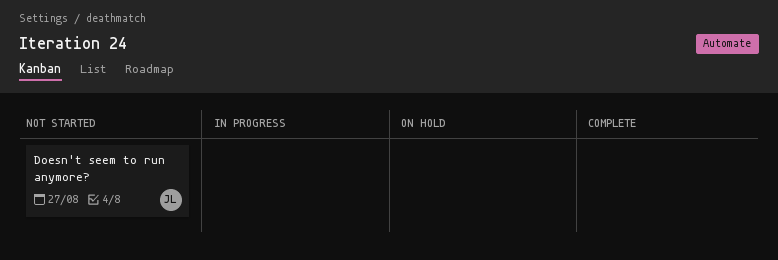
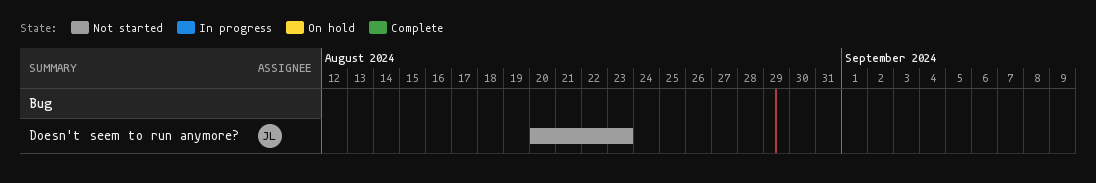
Doesn't seem to run anymore?, due: Aug 27 -> Aug 23

